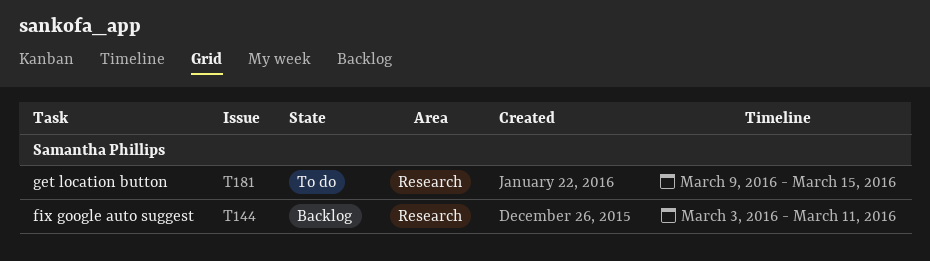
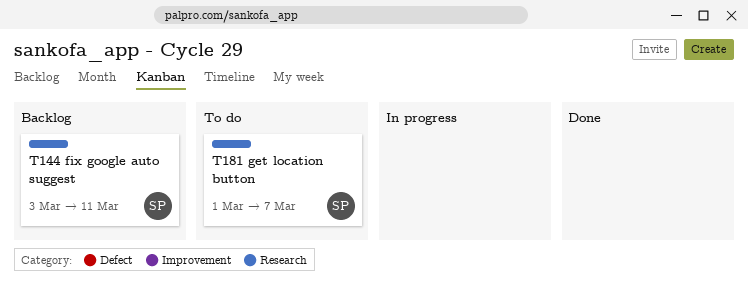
T181, start: Mar 9 -> Mar 1
T181, due: Mar 15 -> Mar 7

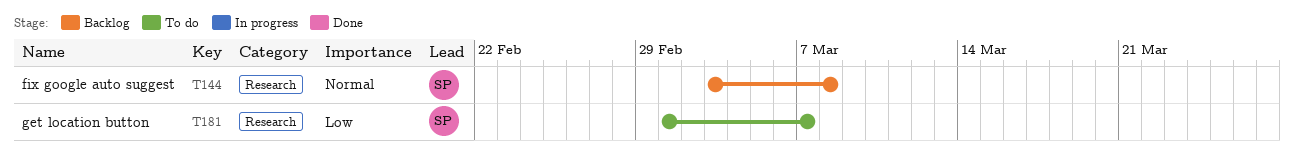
T144, due: Mar 11 -> Mar 8

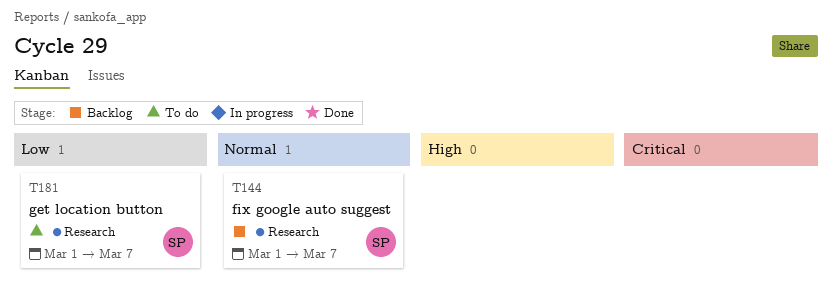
T144, start: Mar 3 -> Mar 1
T144, due: Mar 8 -> Mar 7

